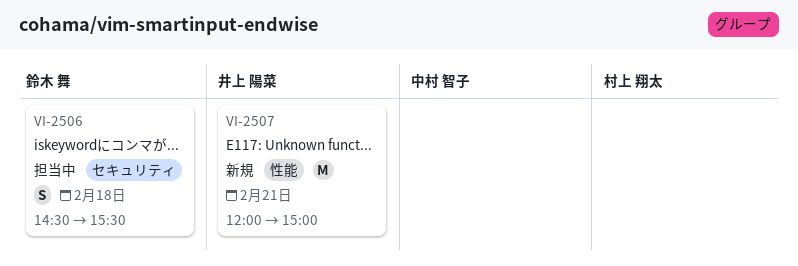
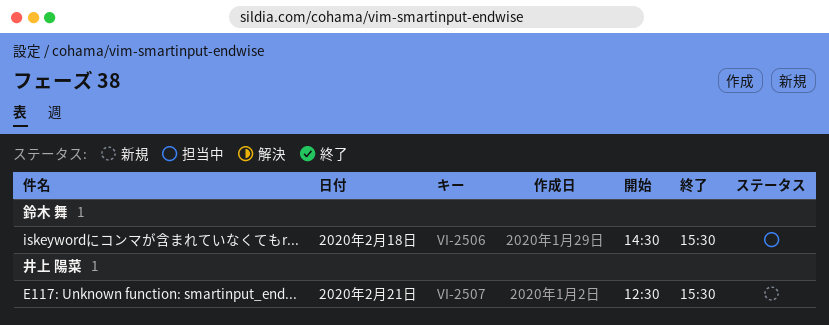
VI-2507, begins: 12:00 -> 12:30
VI-2507, ends: 15:00 -> 15:30

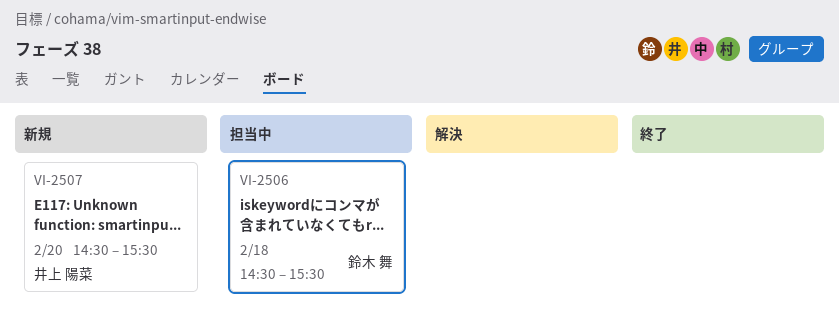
VI-2507, day: Feb 21 -> Feb 20
VI-2507, begins: 12:30 -> 14:30

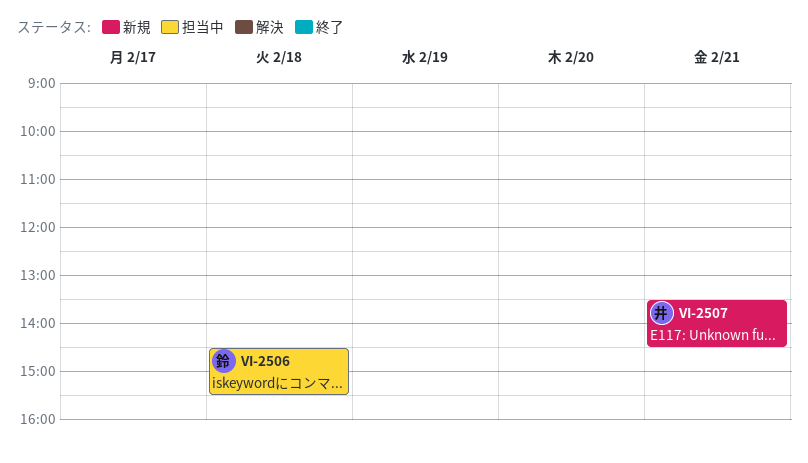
VI-2507, day: Feb 20 -> Feb 21
VI-2507, begins: 14:30 -> 13:30
VI-2507, ends: 15:30 -> 14:30

